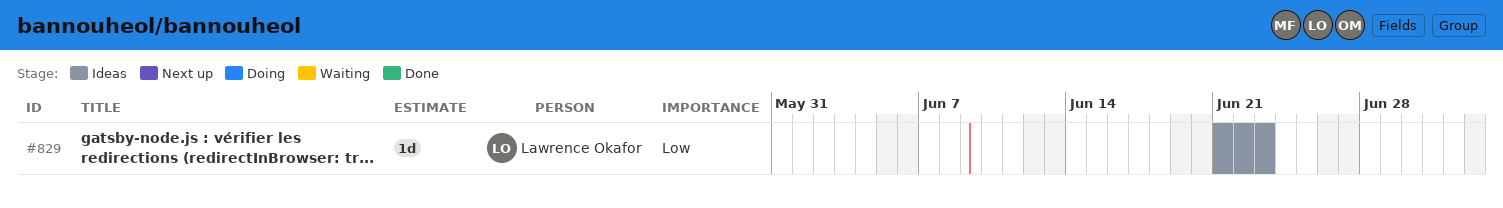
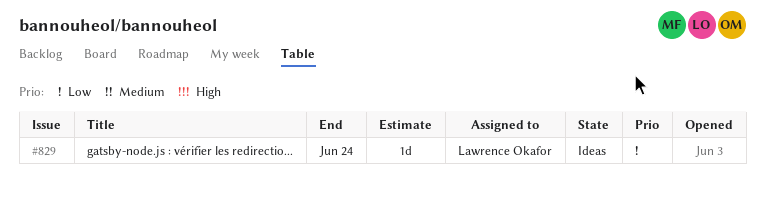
#829, due: Jun 23 -> Jun 24

